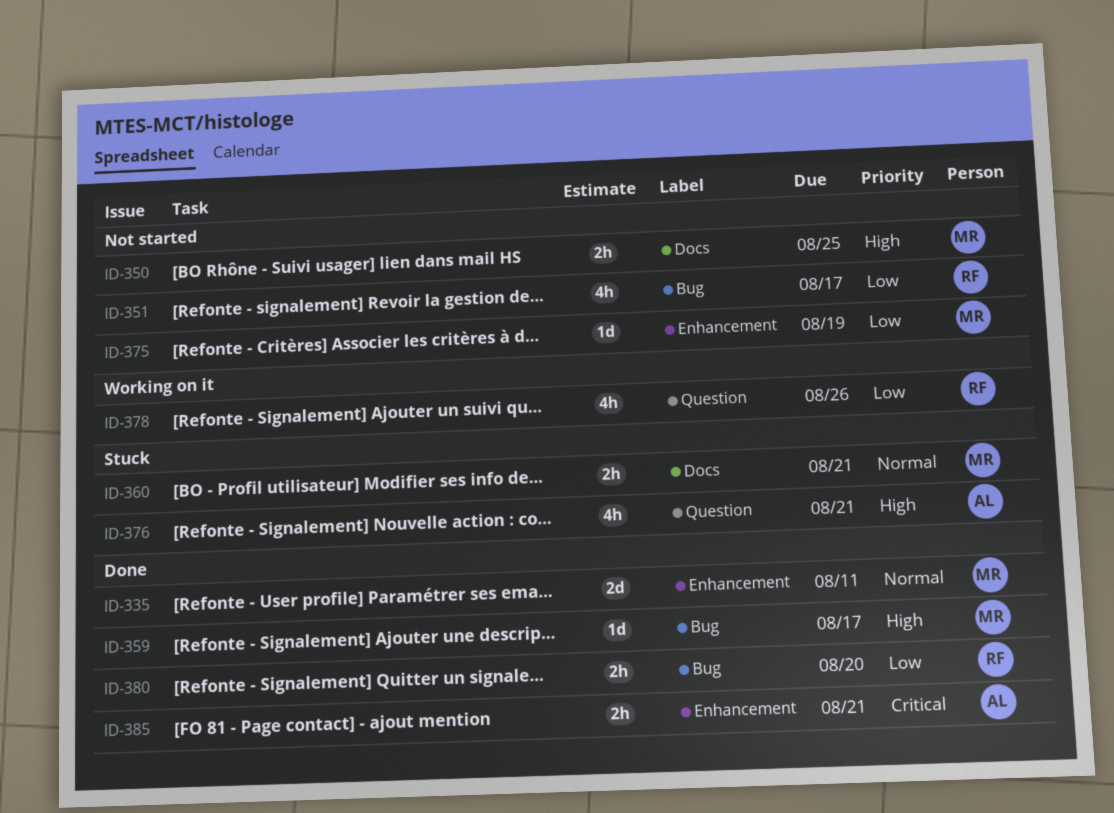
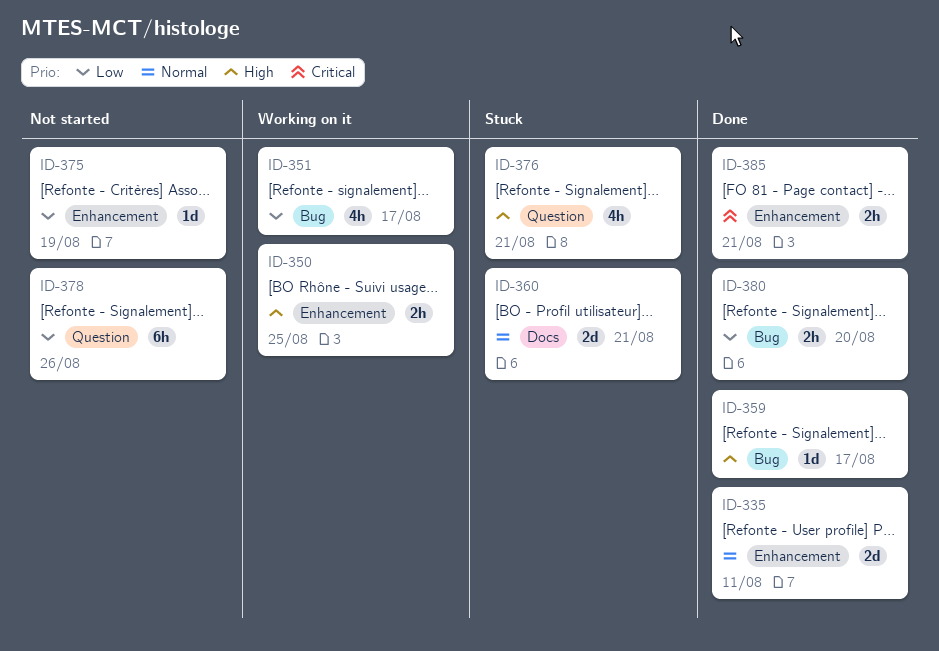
ID-350, status: Not started -> Working on it
ID-350, label: Docs -> Enhancement
ID-351, status: Not started -> Working on it
ID-360, estimate: 2h -> 2d
ID-378, status: Working on it -> Not started
ID-378, estimate: 4h -> 6h

